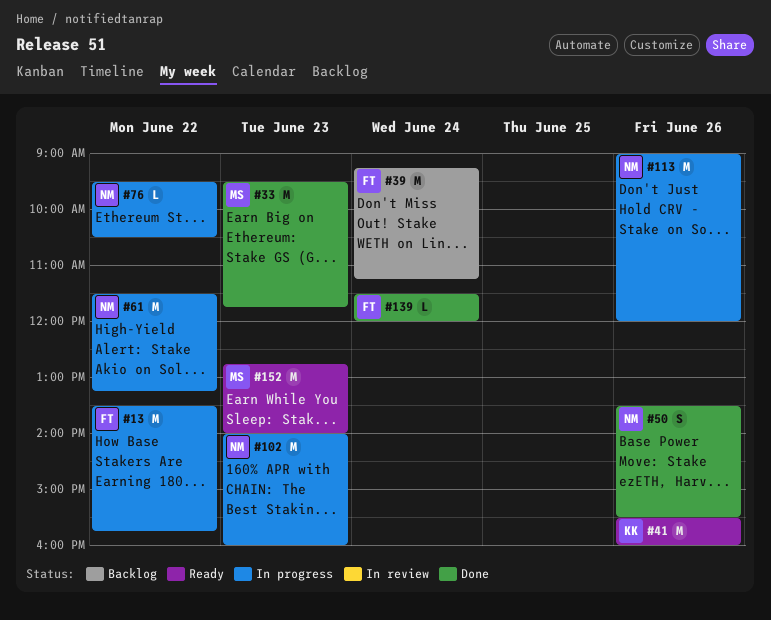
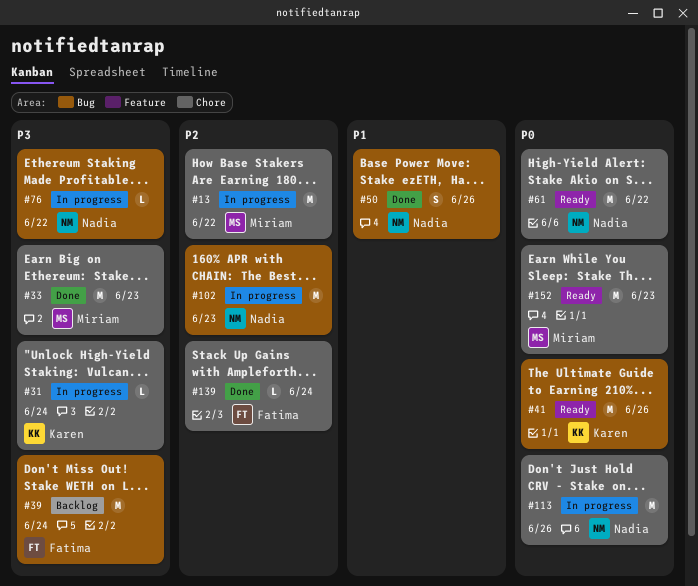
#13, owner: Fatima -> Miriam
#31: none -> present
#61, status: In progress -> Ready

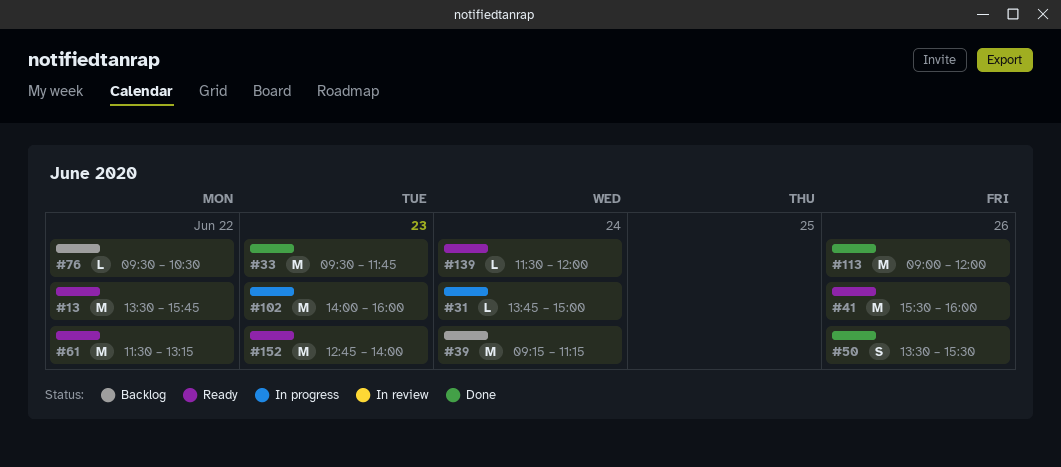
#13, status: In progress -> Ready
#76, status: In progress -> Backlog
#113, status: In progress -> Done
#139, status: Done -> Ready

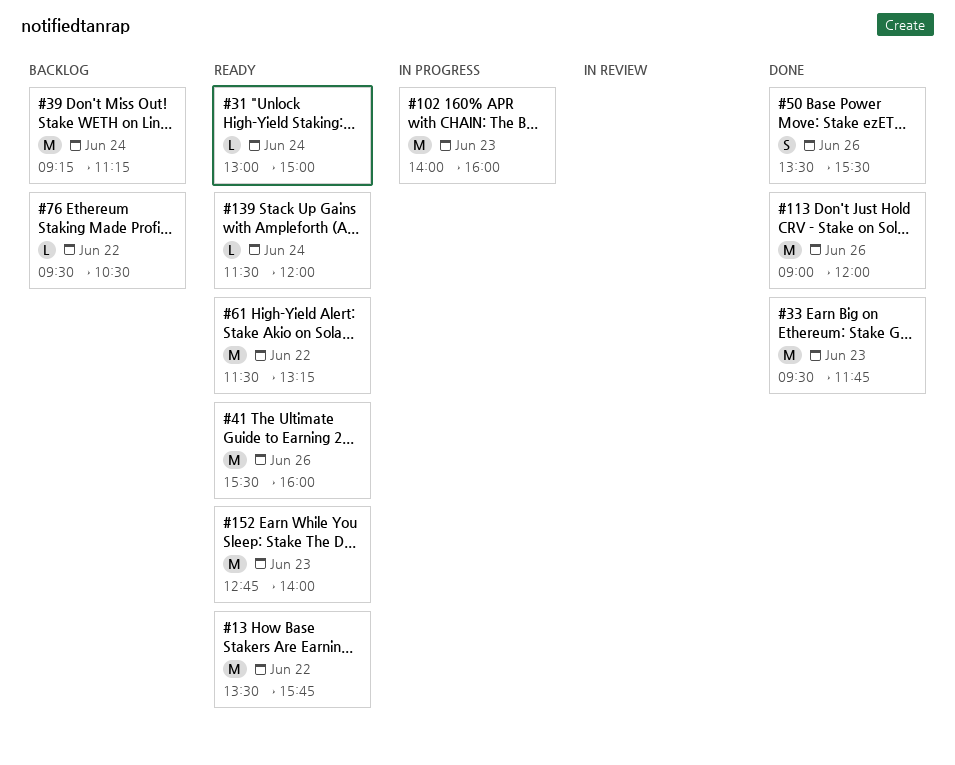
#31, status: In progress -> Ready
#31, begins: 13:45 -> 13:00

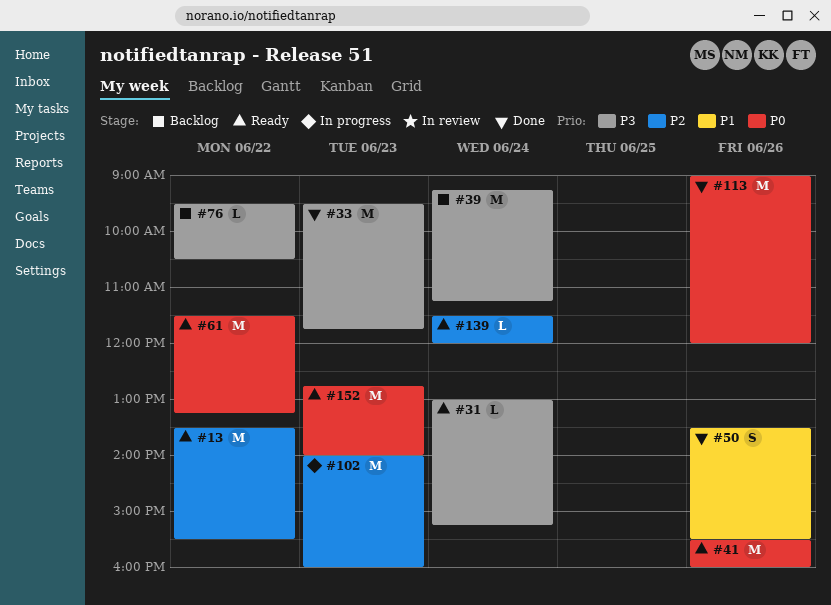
#13, ends: 15:45 -> 15:30
#31, ends: 15:00 -> 15:15

